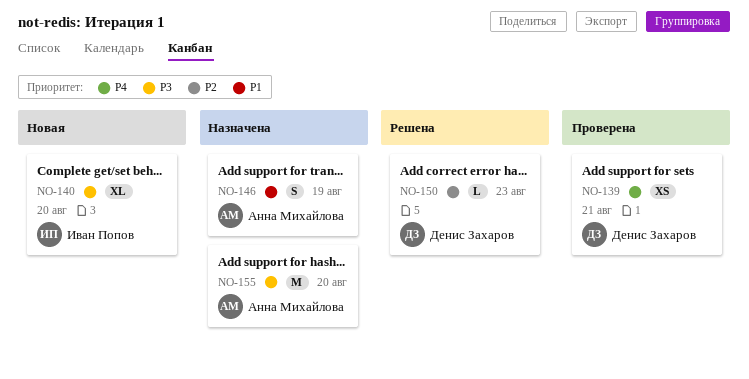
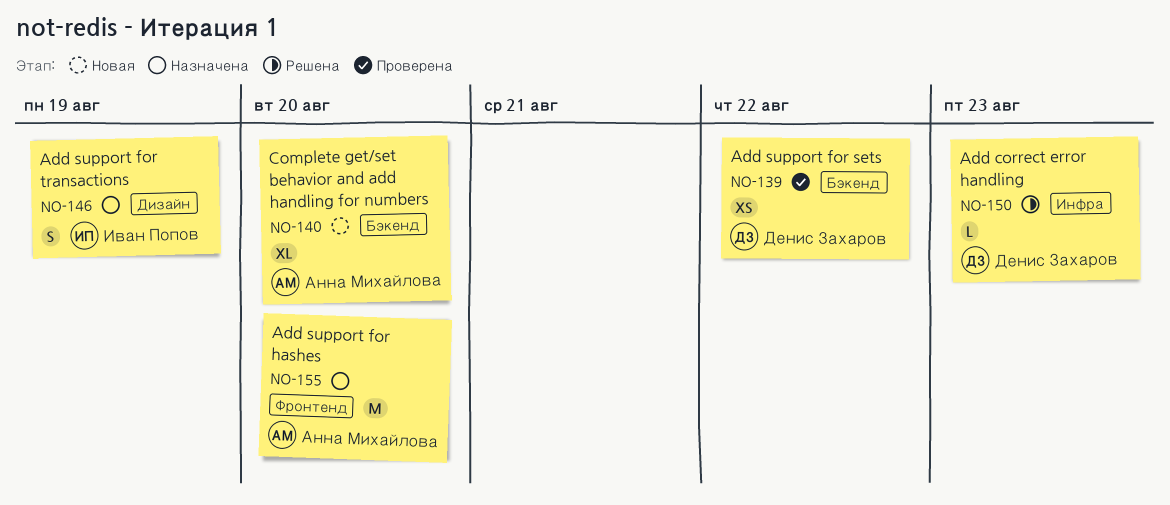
NO-139, due: Aug 21 -> Aug 22
NO-140, owner: Иван Попов -> Анна Михайлова
NO-146, owner: Анна Михайлова -> Иван Попов

